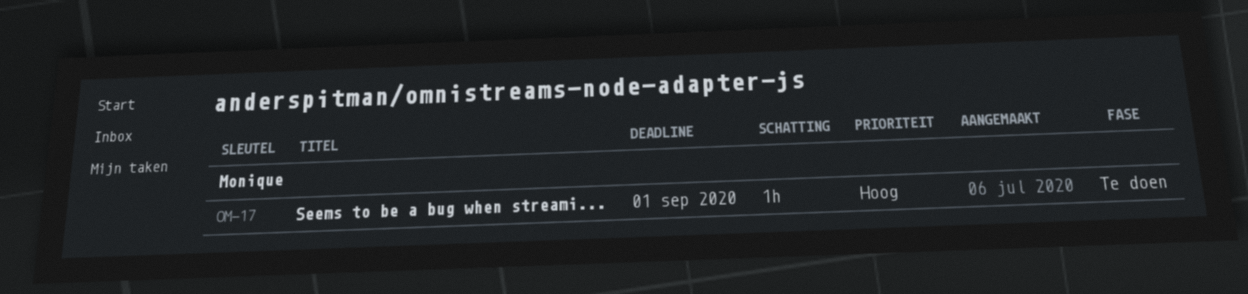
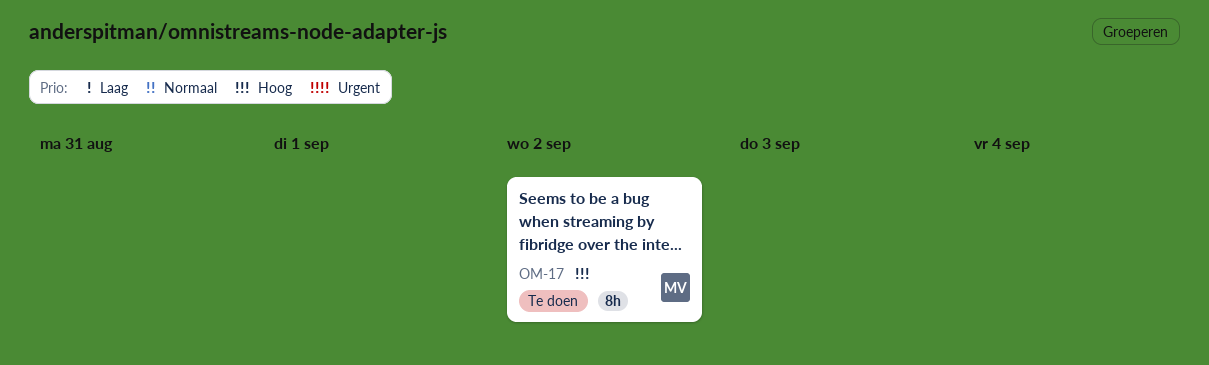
OM-17, estimate: 1h -> 8h
OM-17, due: Sep 1 -> Sep 2

